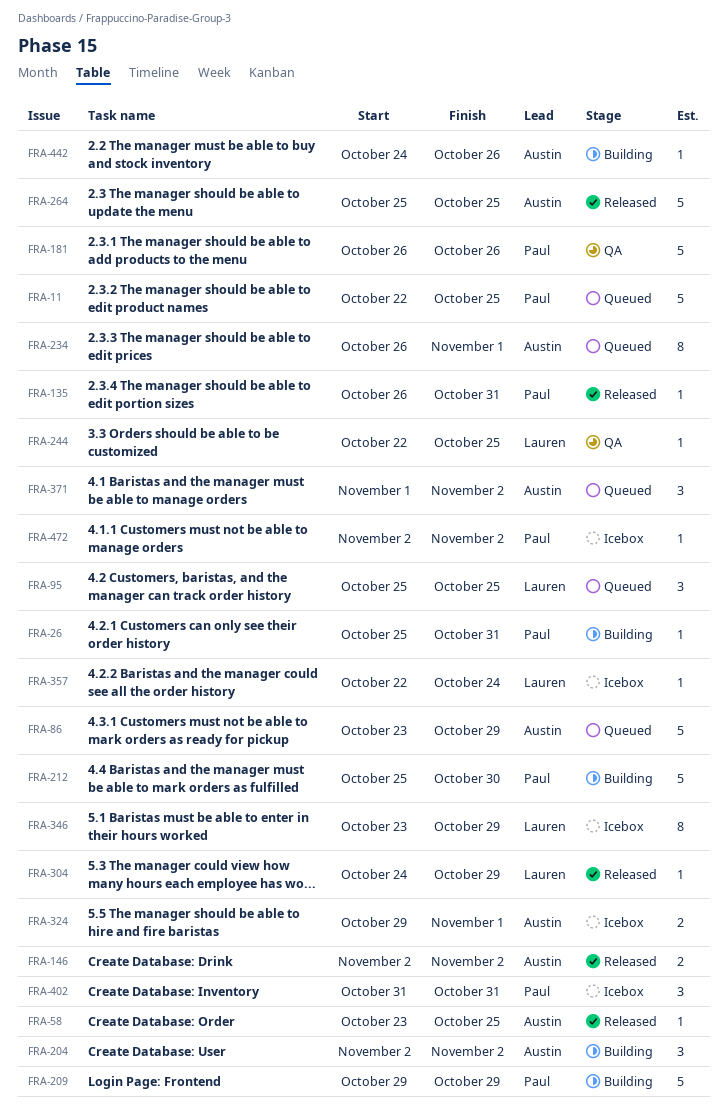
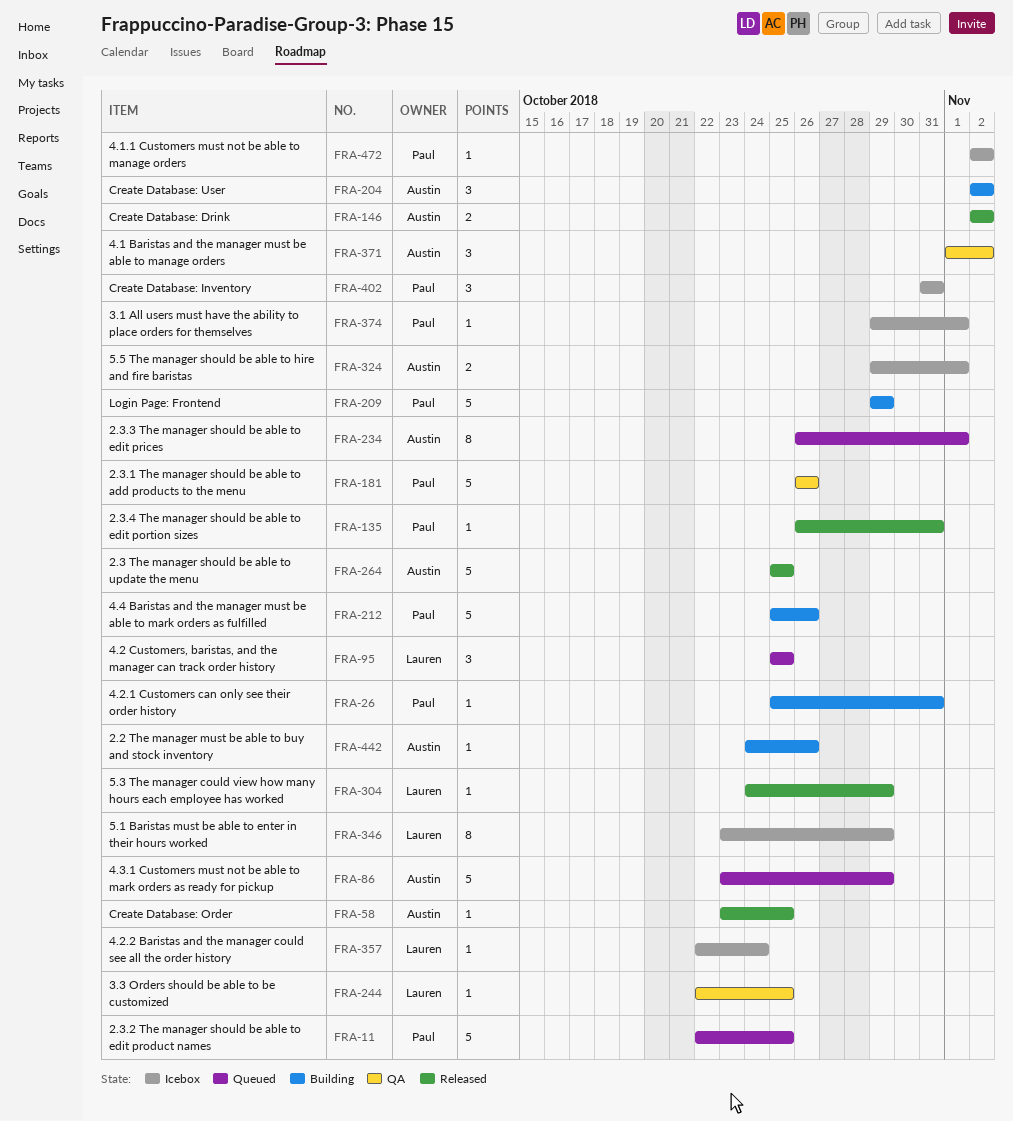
FRA-212, due: Oct 30 -> Oct 26
FRA-371, status: Queued -> QA
FRA-374: none -> present

